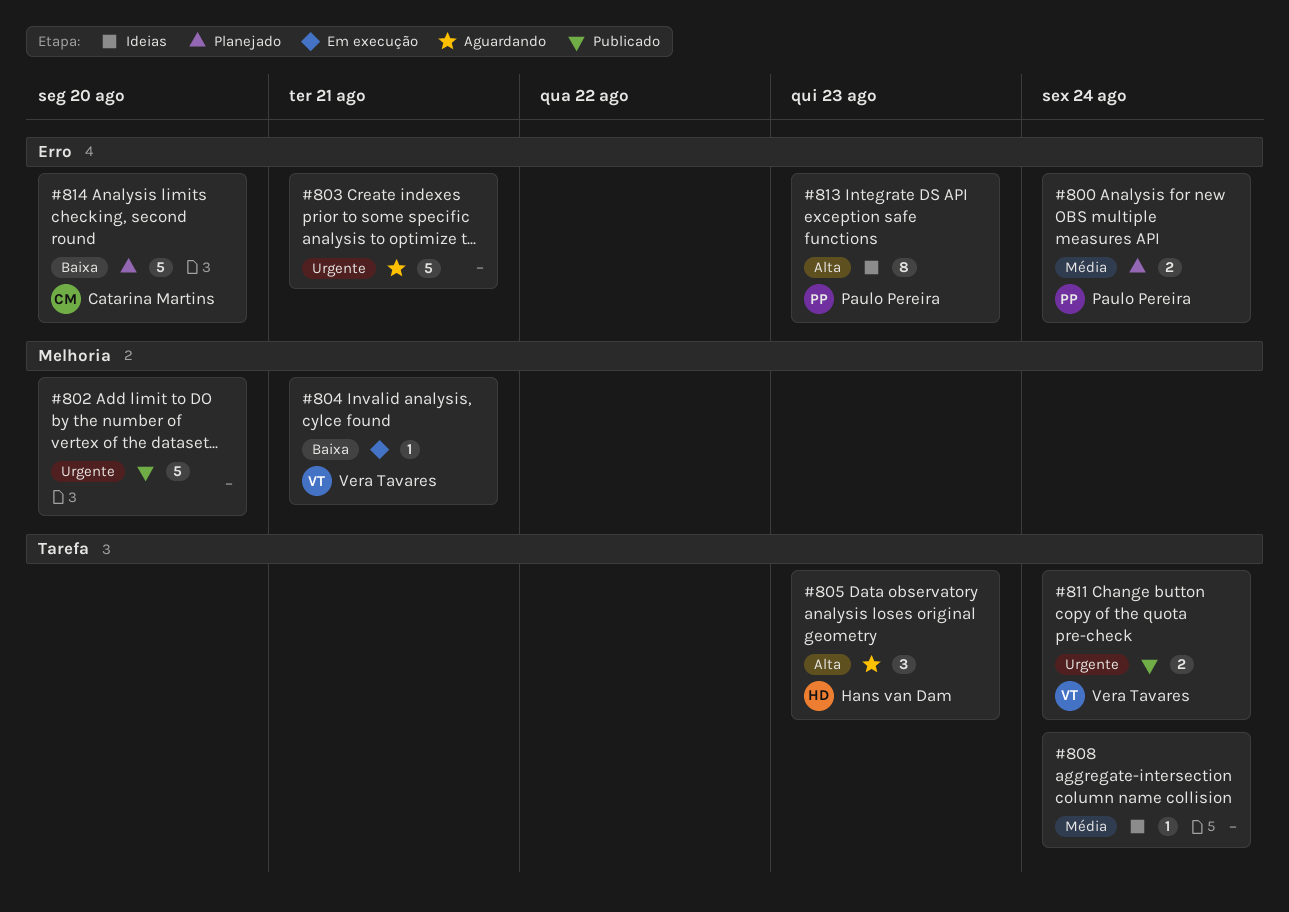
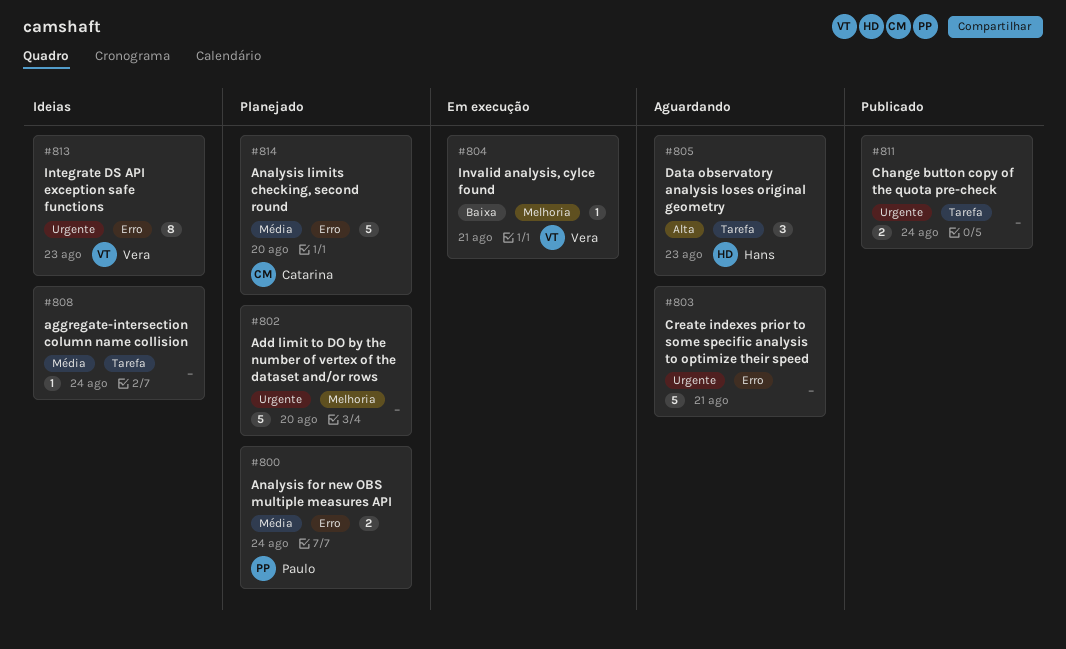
#802, status: Publicado -> Planejado
#811, owner: Vera Tavares -> none
#813, owner: Paulo Pereira -> Vera Tavares
#813, priority: Alta -> Urgente
#814, priority: Baixa -> Média

